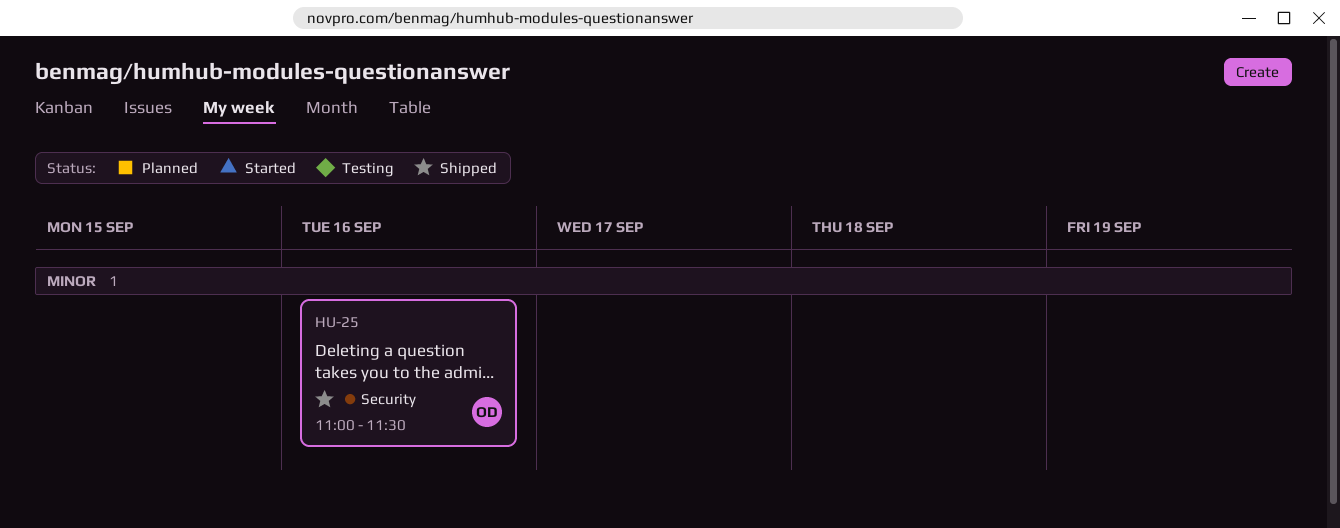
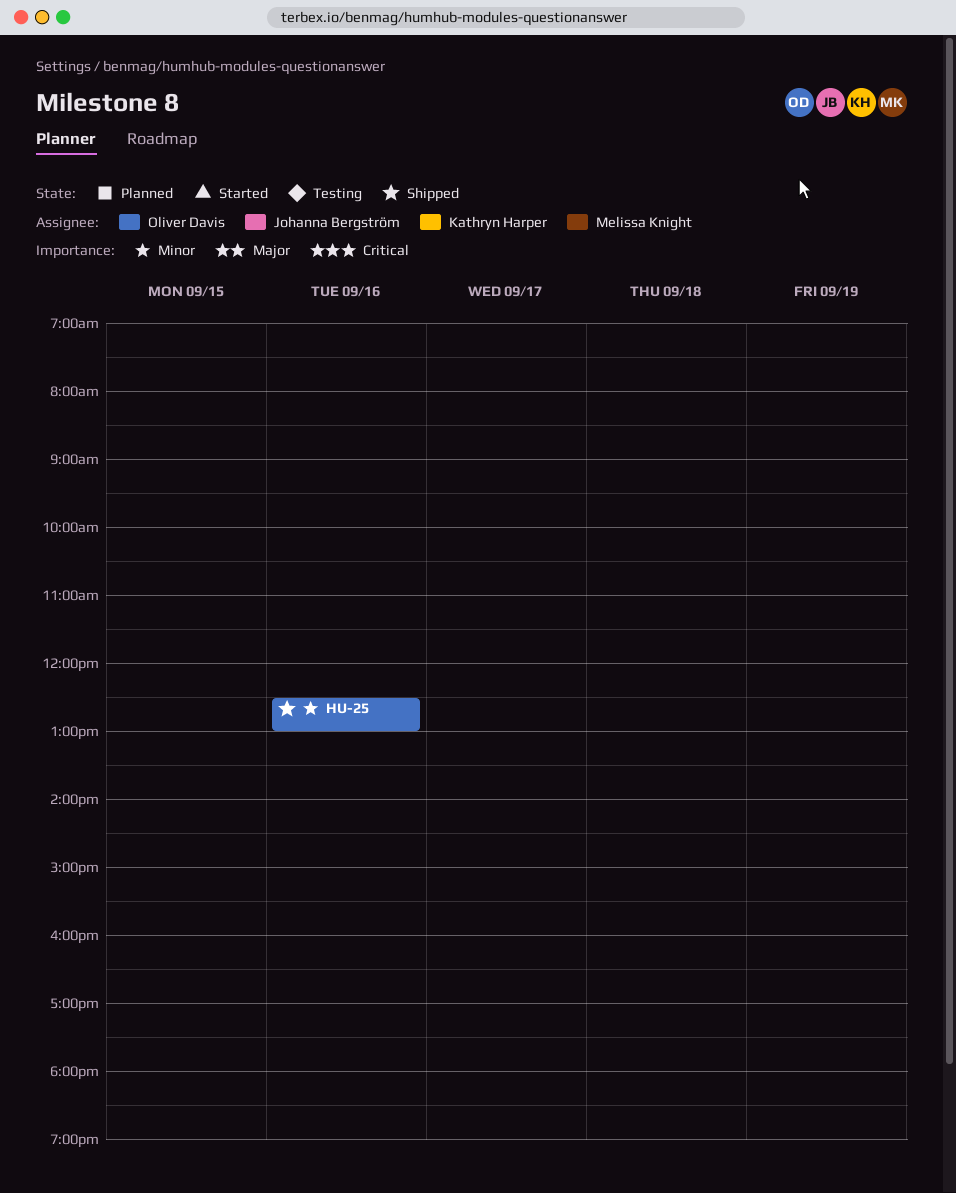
HU-25, begins: 11:00 -> 12:30
HU-25, ends: 11:30 -> 13:00

